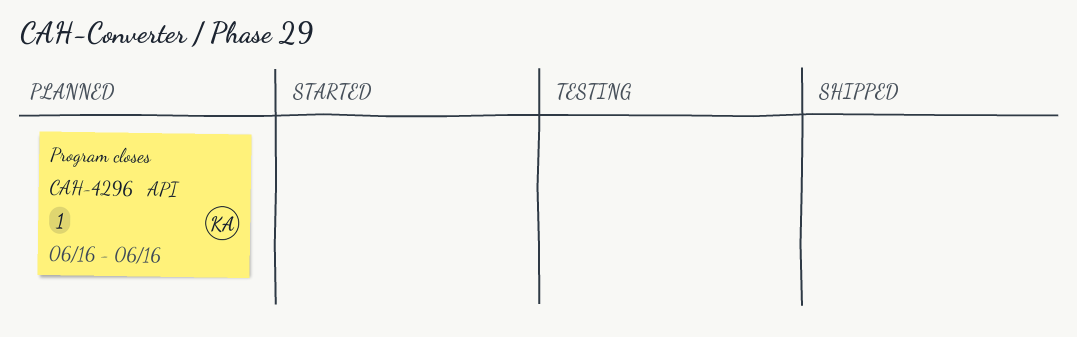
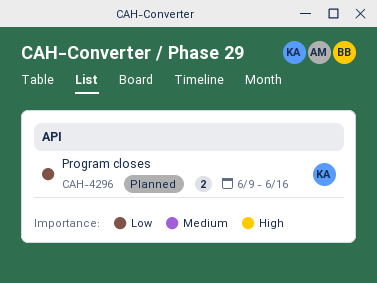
CAH-4296, estimate: 1 -> 2
CAH-4296, start: Jun 16 -> Jun 9

